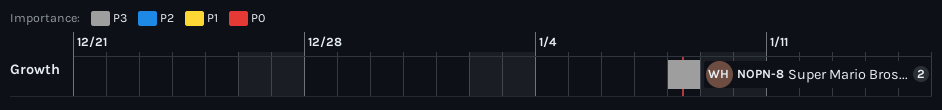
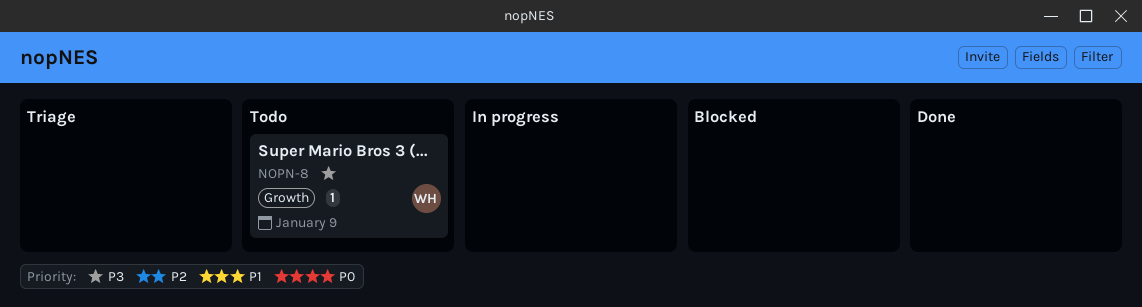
NOPN-8, estimate: 2 -> 1
NOPN-8, due: Jan 8 -> Jan 9

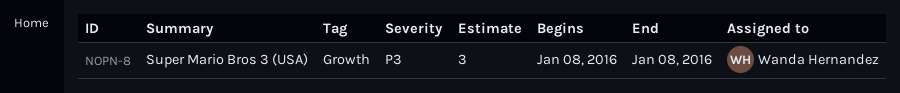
NOPN-8, estimate: 1 -> 3
NOPN-8, due: Jan 9 -> Jan 8

